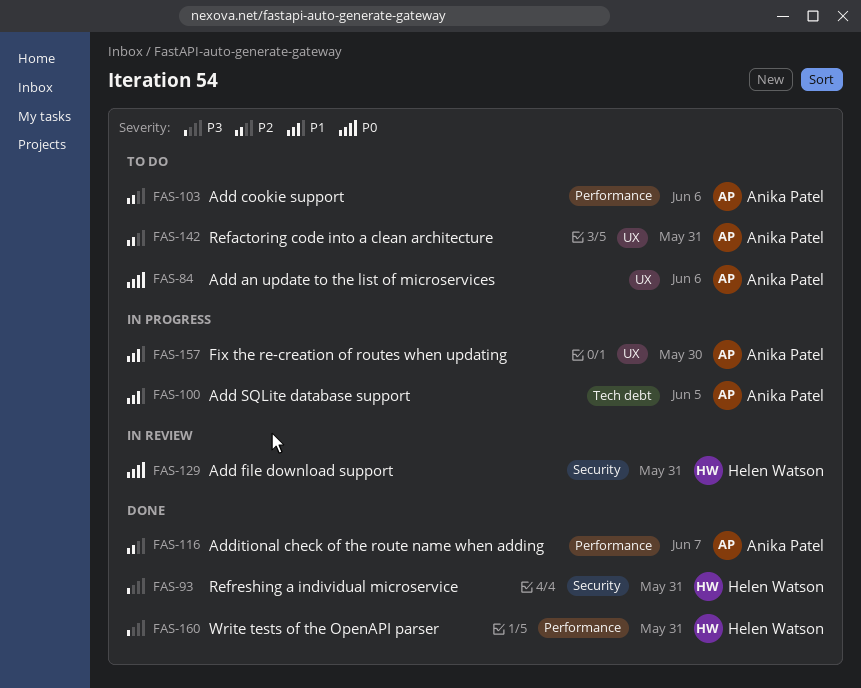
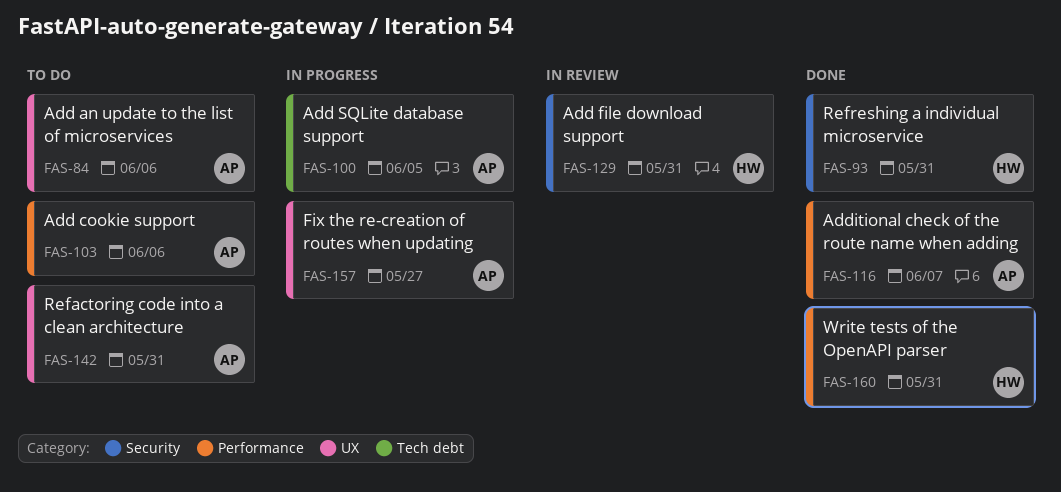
FAS-157, due: May 30 -> May 27

